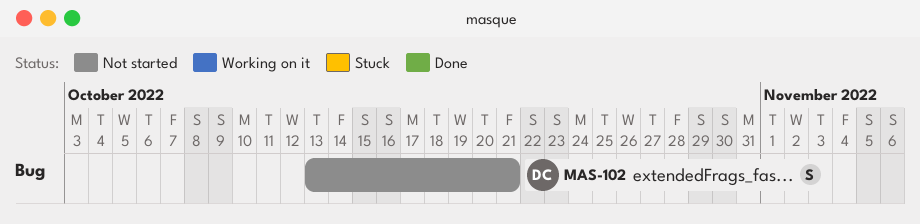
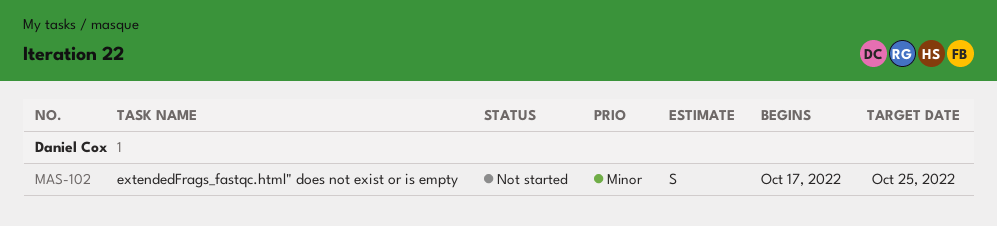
MAS-102, start: Oct 13 -> Oct 17
MAS-102, due: Oct 21 -> Oct 25

